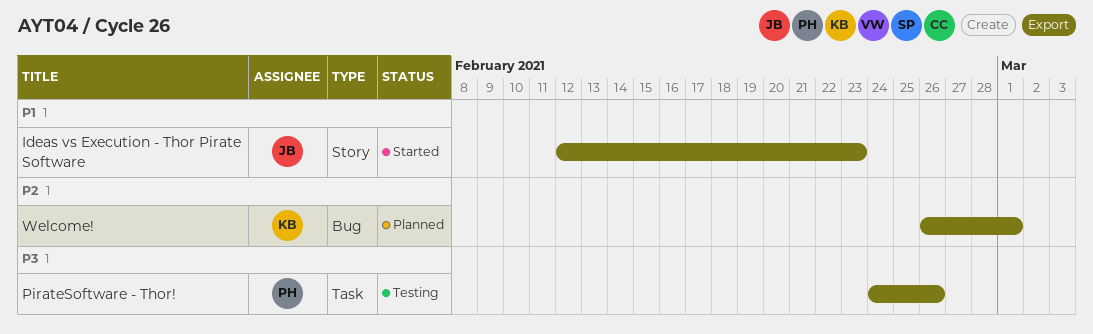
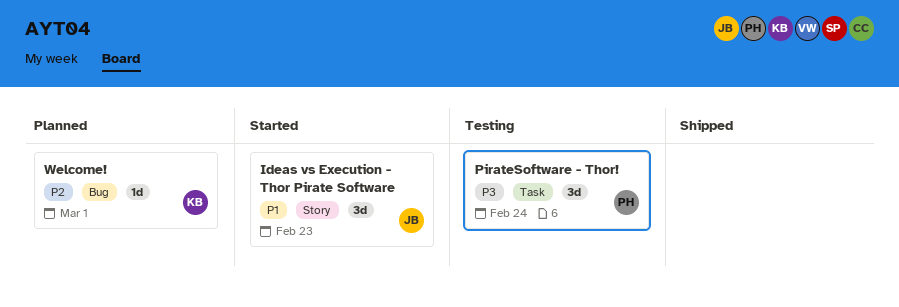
PirateSoftware - Thor!, due: Feb 26 -> Feb 24

